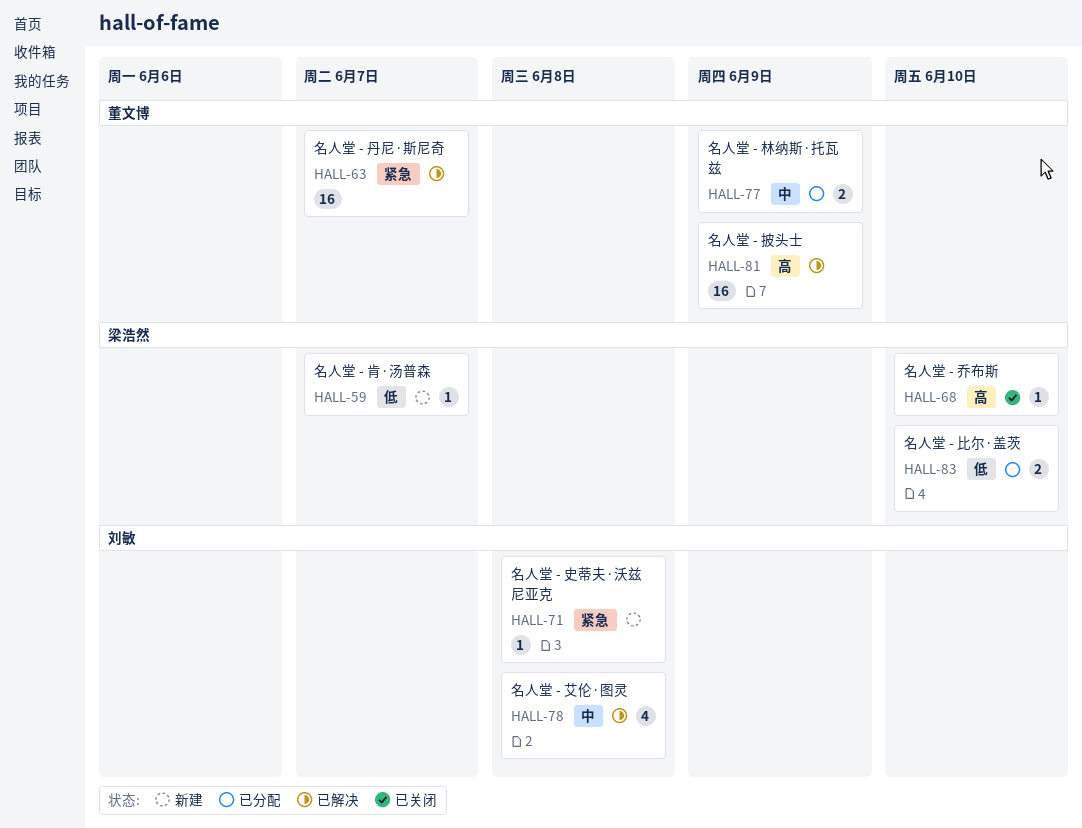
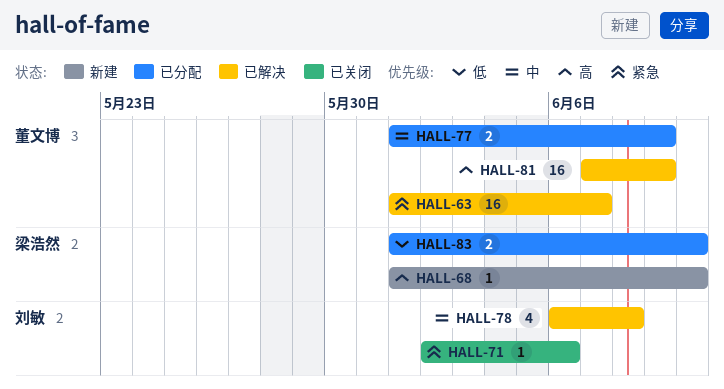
HALL-59: present -> none
HALL-68, status: 已关闭 -> 新建
HALL-71, status: 新建 -> 已关闭
HALL-71, due: Jun 8 -> Jun 6

